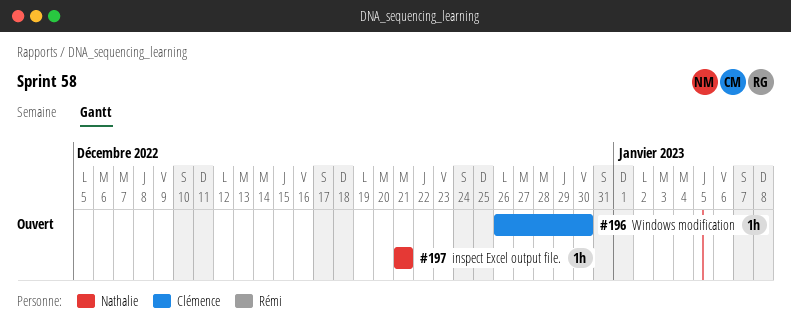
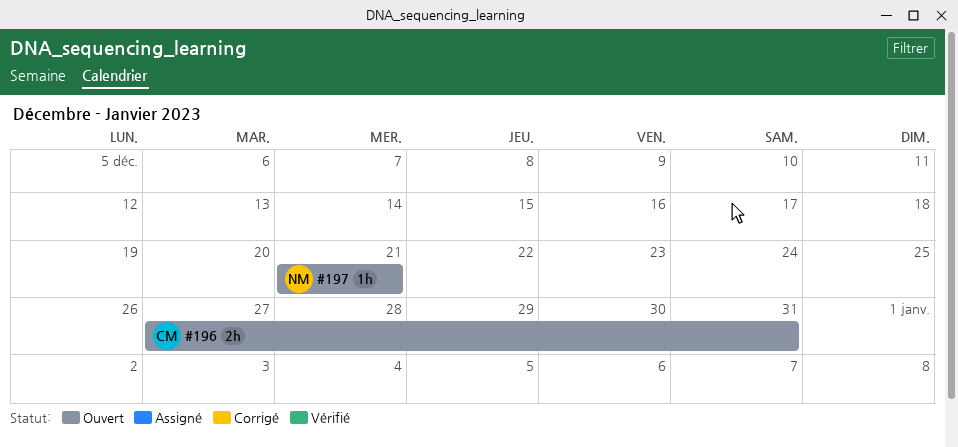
#196, estimate: 1h -> 2h
#196, start: Dec 26 -> Dec 27
#196, due: Dec 30 -> Dec 31

